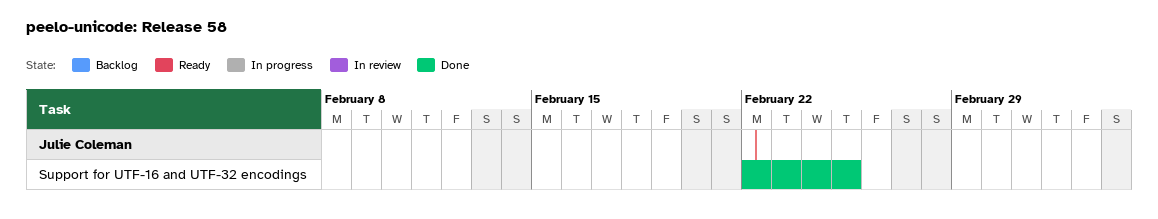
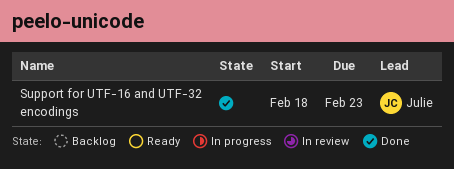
Support for UTF-16 and UTF-32 encodings, start: Feb 22 -> Feb 18
Support for UTF-16 and UTF-32 encodings, due: Feb 25 -> Feb 23

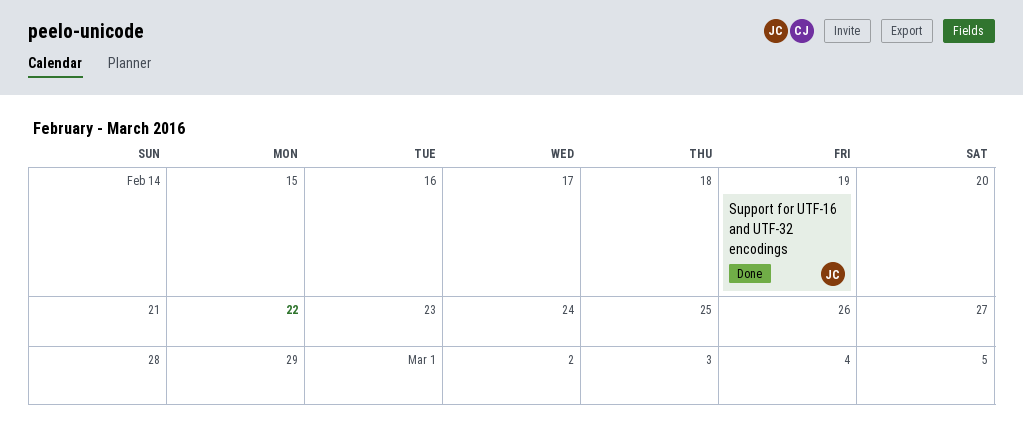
Support for UTF-16 and UTF-32 encodings, due: Feb 23 -> Feb 19

